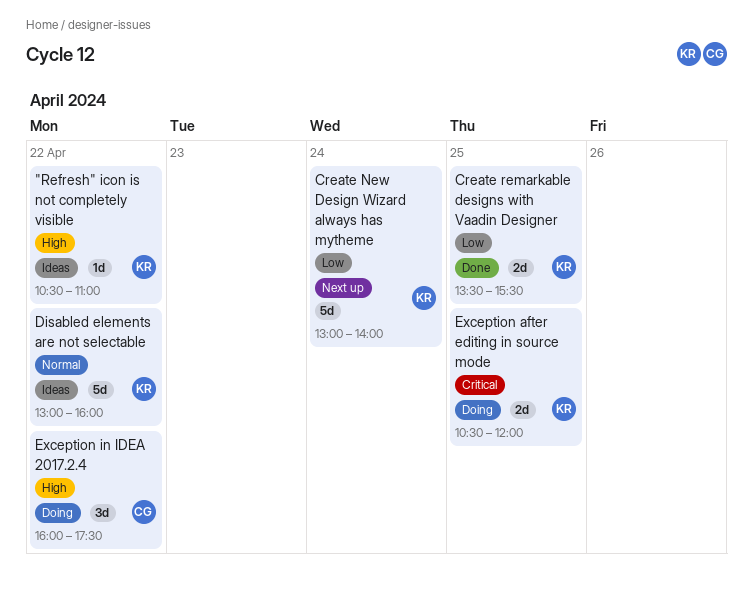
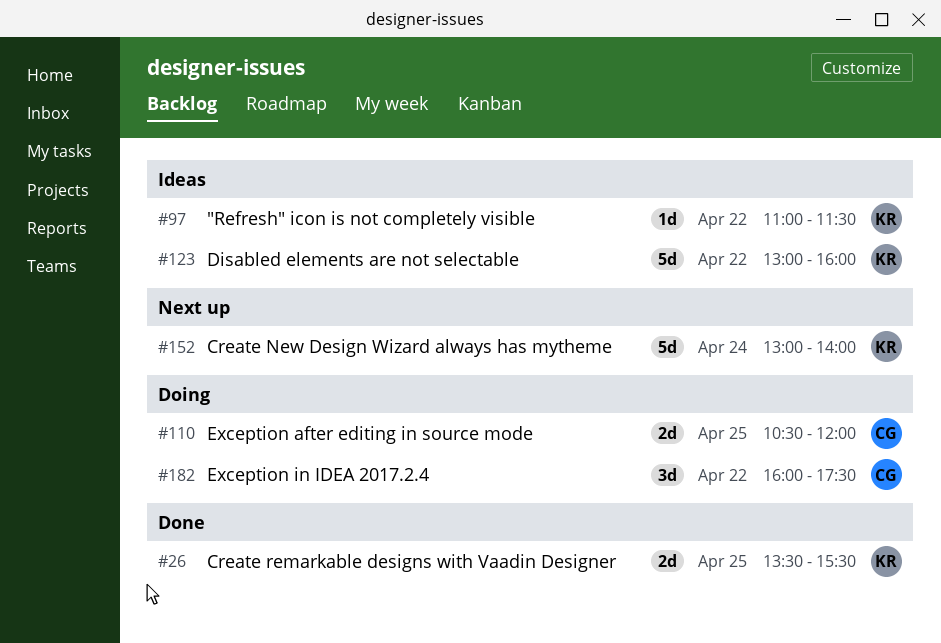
"Refresh" icon is not completely visible, begins: 10:30 -> 11:00
"Refresh" icon is not completely visible, ends: 11:00 -> 11:30
Exception after editing in source mode, owner: KR -> CG

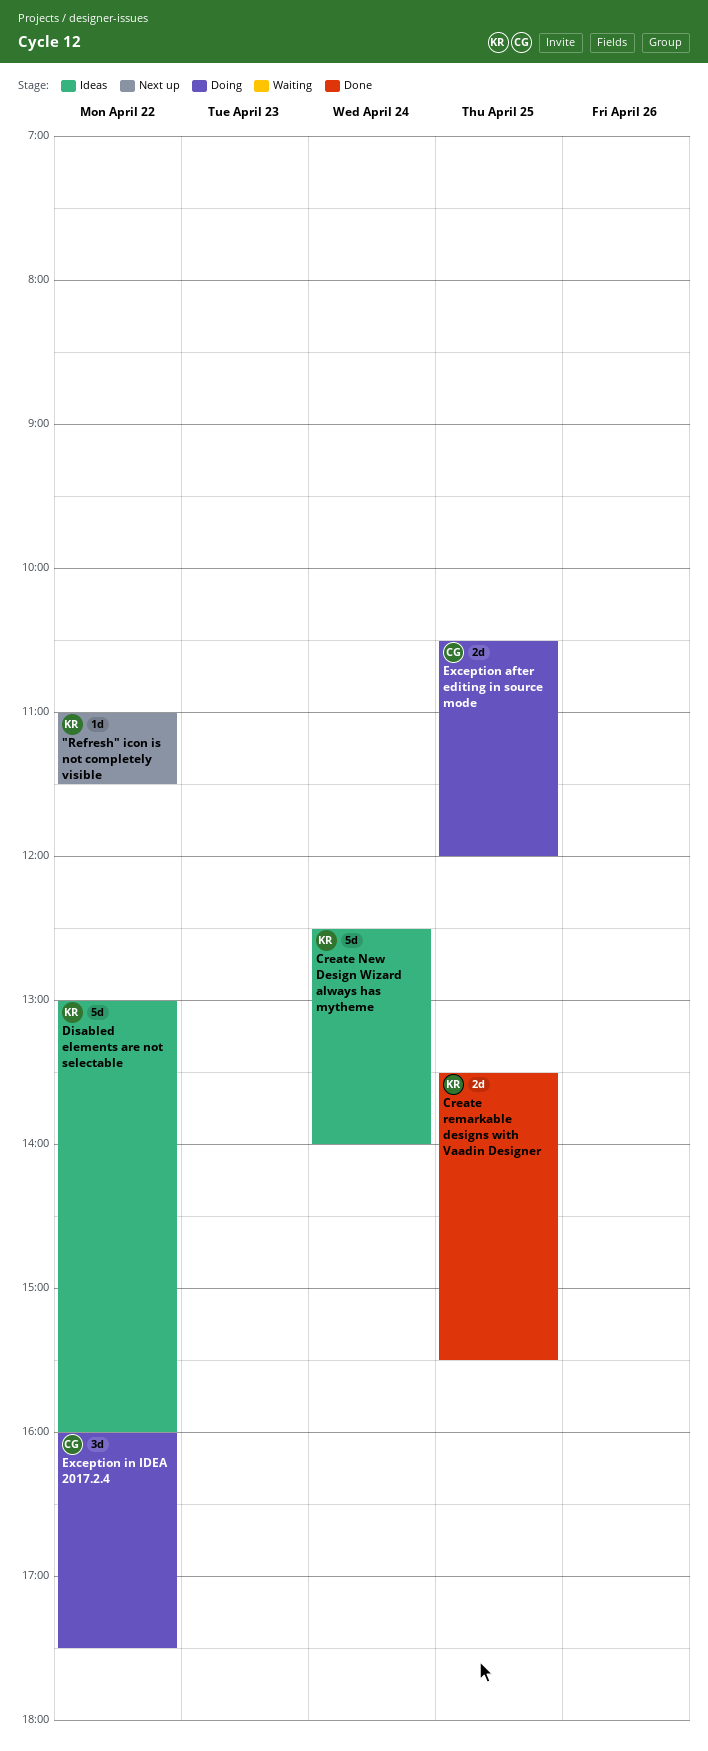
"Refresh" icon is not completely visible, status: Ideas -> Next up
Create New Design Wizard always has mytheme, status: Next up -> Ideas
Create New Design Wizard always has mytheme, begins: 13:00 -> 12:30

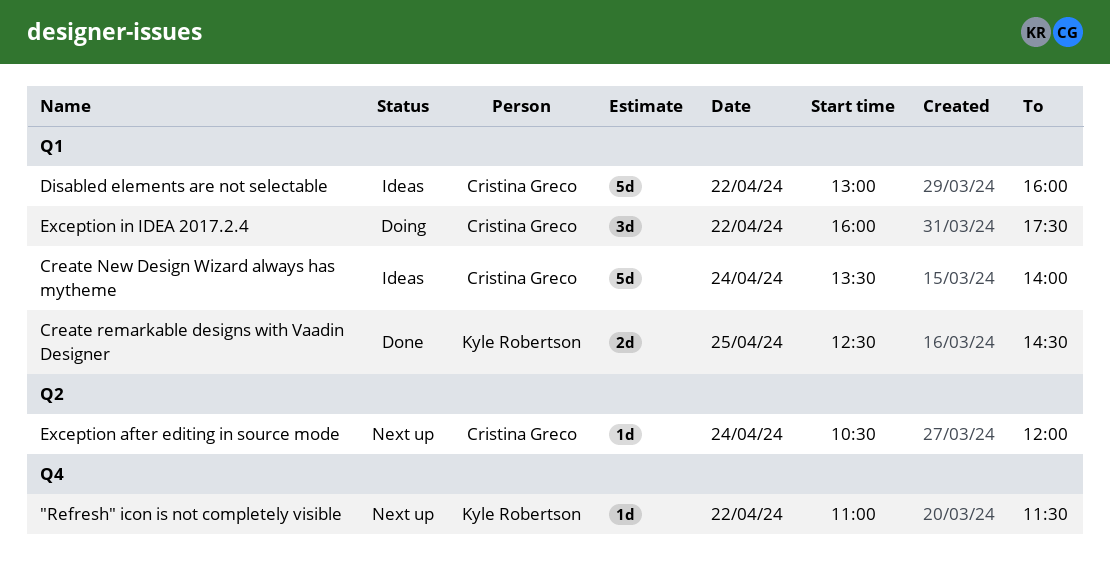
Create New Design Wizard always has mytheme, owner: Kyle Robertson -> Cristina Greco
Create New Design Wizard always has mytheme, begins: 12:30 -> 13:30
Create remarkable designs with Vaadin Designer, begins: 13:30 -> 12:30
Create remarkable designs with Vaadin Designer, ends: 15:30 -> 14:30
Disabled elements are not selectable, owner: Kyle Robertson -> Cristina Greco
Exception after editing in source mode, status: Doing -> Next up
Exception after editing in source mode, estimate: 2d -> 1d
Exception after editing in source mode, day: Apr 25 -> Apr 24

